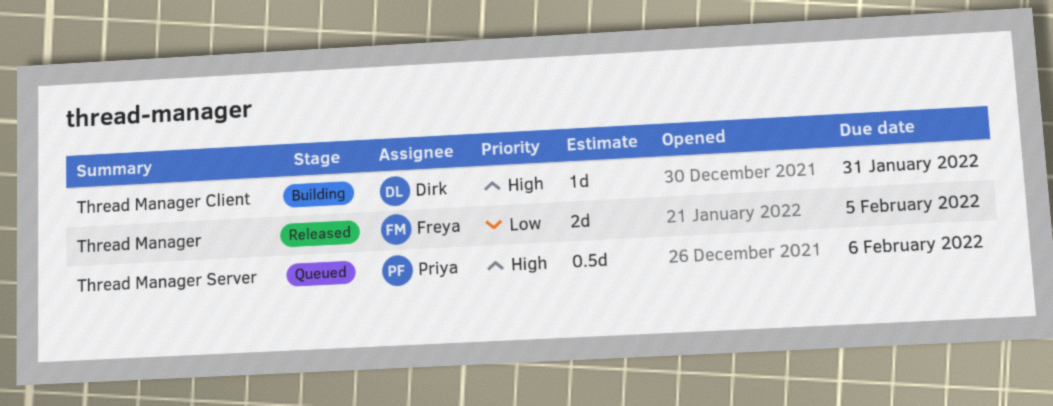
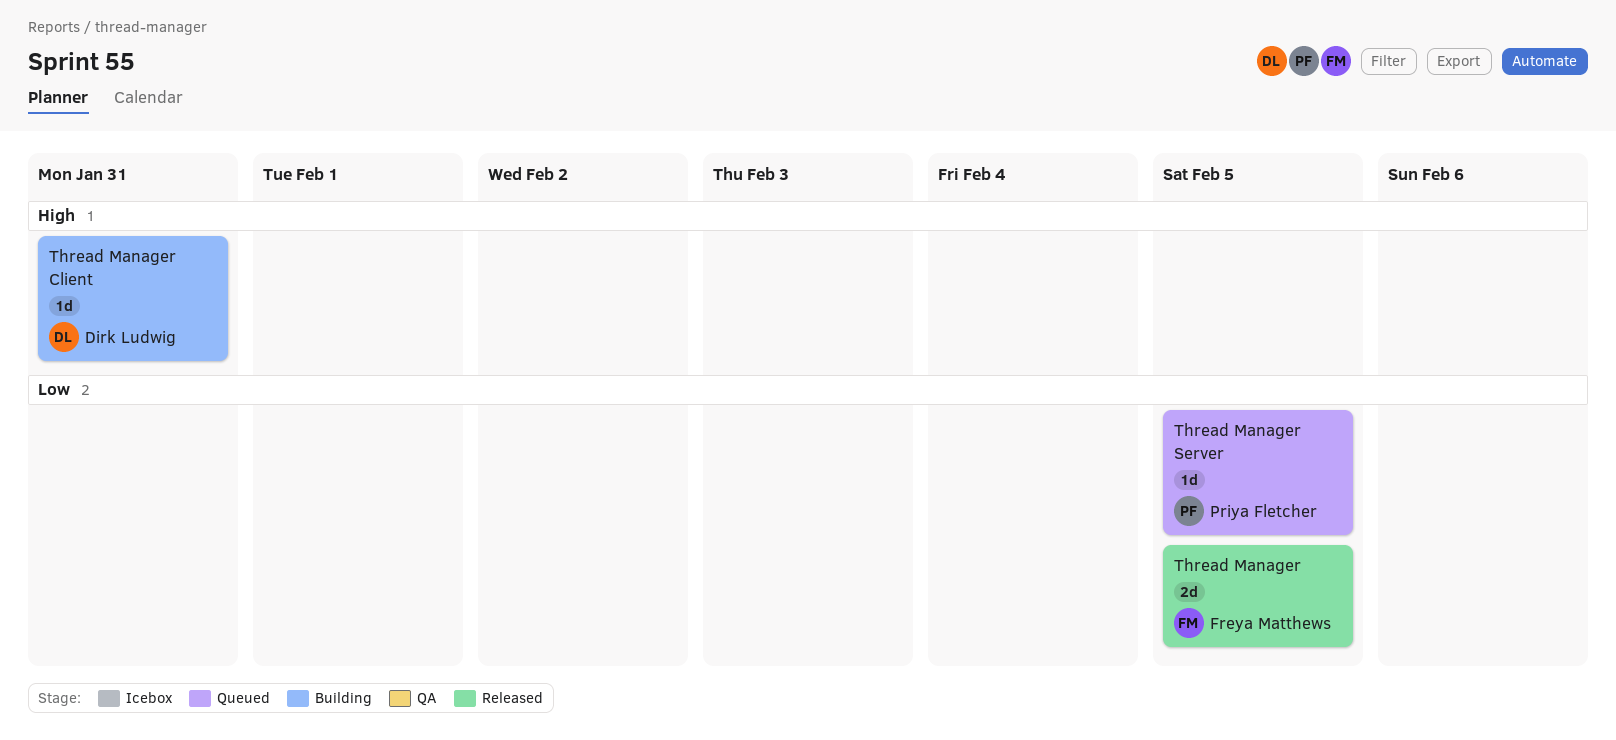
Thread Manager Server, priority: High -> Low
Thread Manager Server, estimate: 0.5d -> 1d
Thread Manager Server, due: Feb 6 -> Feb 5

